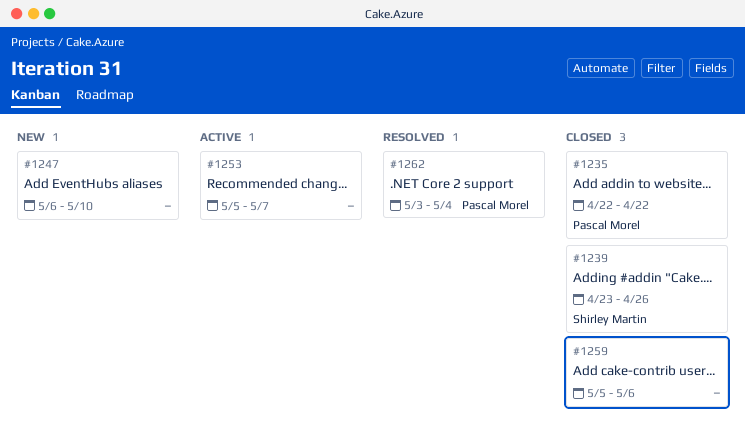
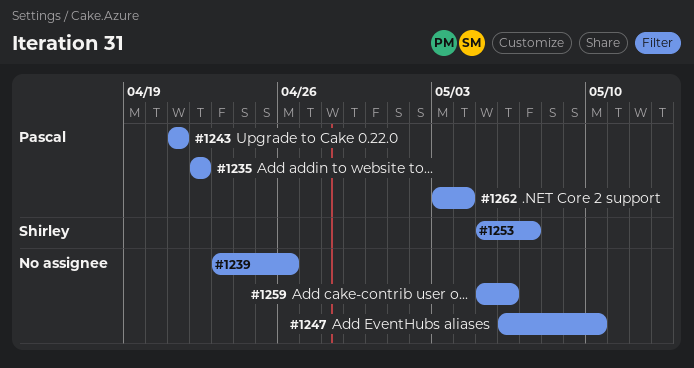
#1239, owner: Shirley Martin -> none
#1243: none -> present
#1253, owner: none -> Shirley Martin

